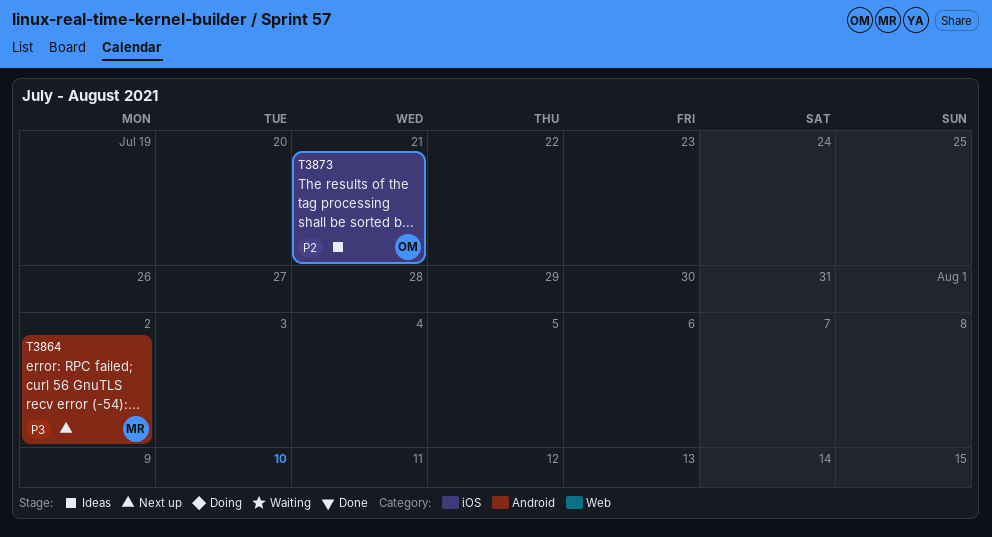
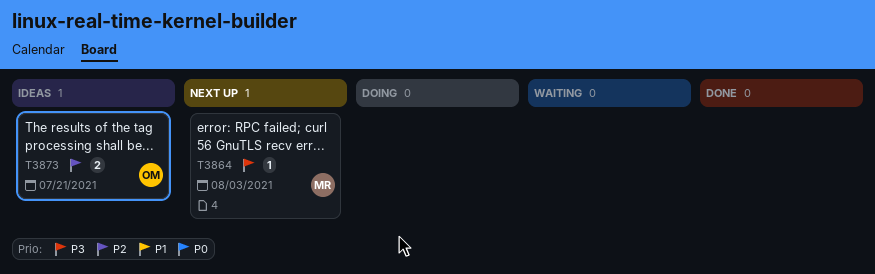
T3864, due: Aug 2 -> Aug 3

